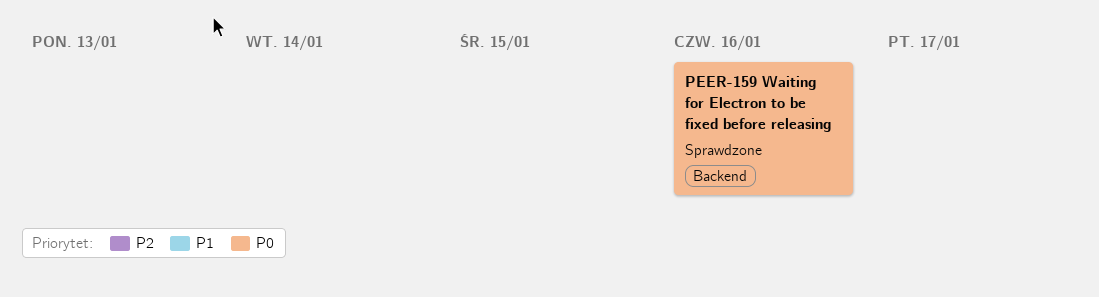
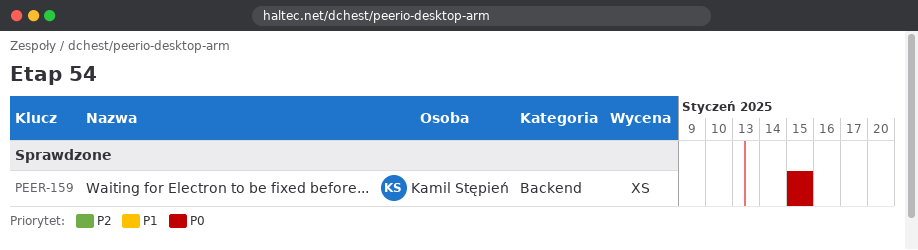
PEER-159, due: Jan 16 -> Jan 15

